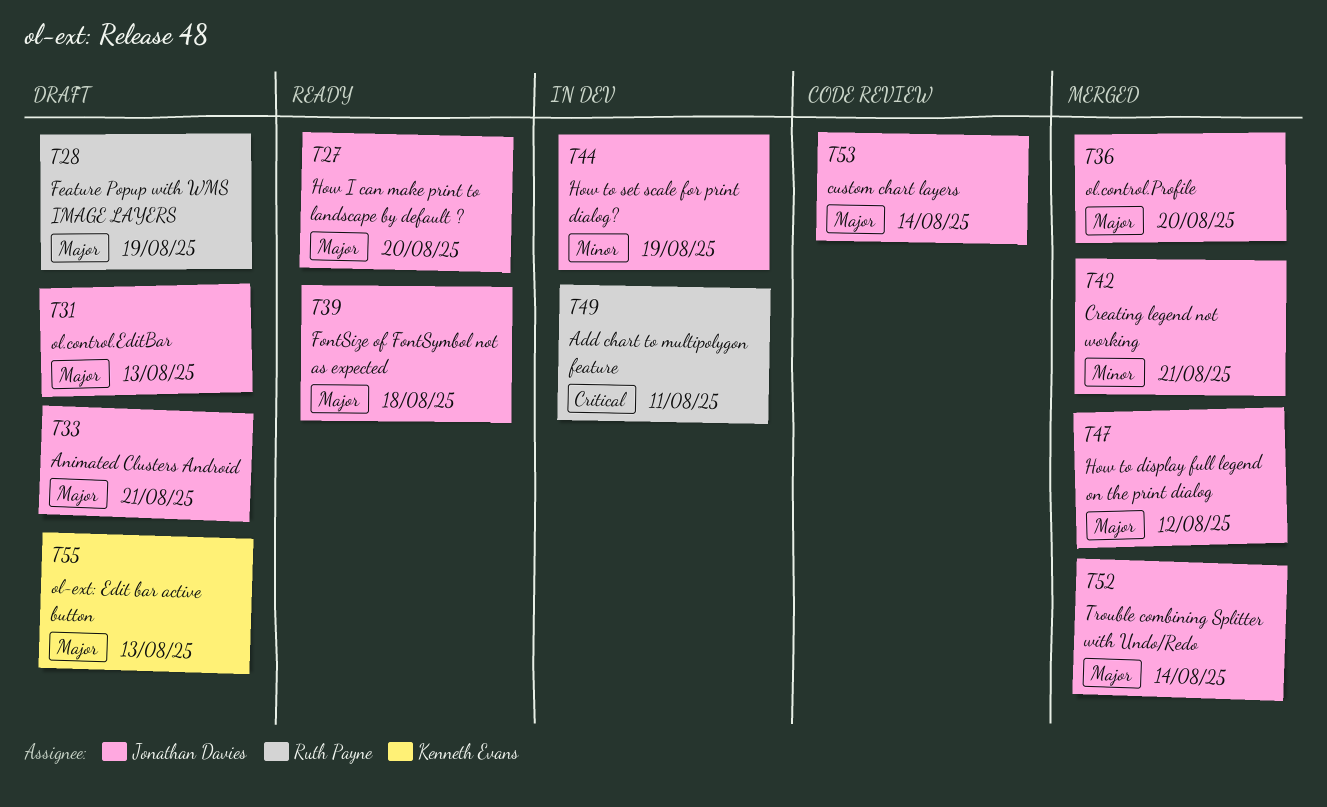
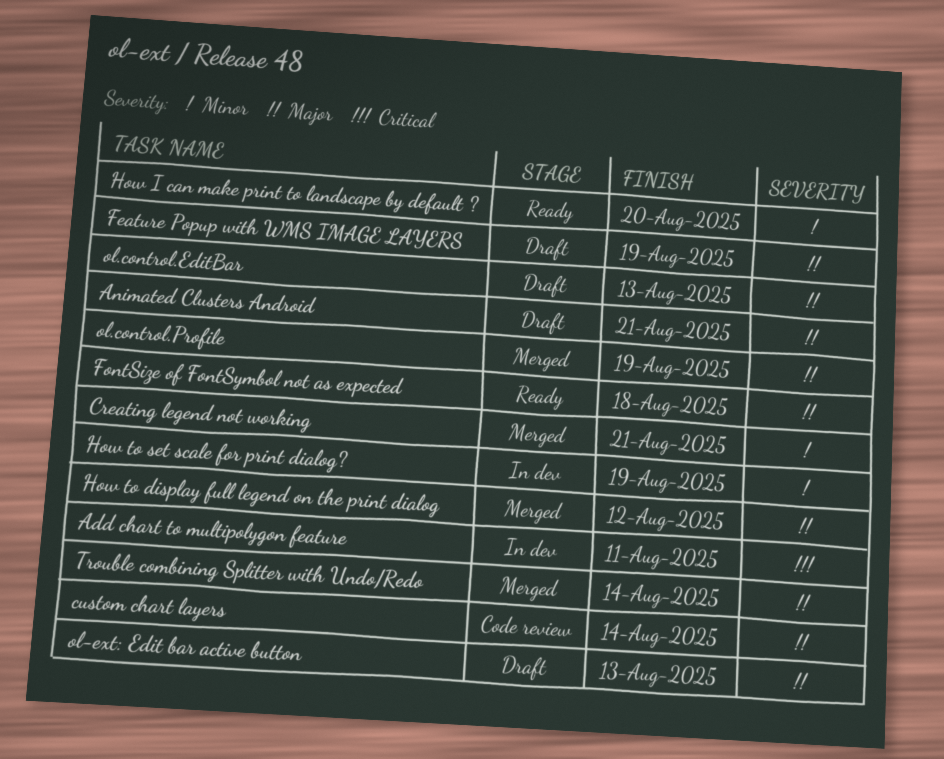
How I can make print to landscape by default ?, priority: Major -> Minor
ol.control.Profile, due: Aug 20 -> Aug 19

